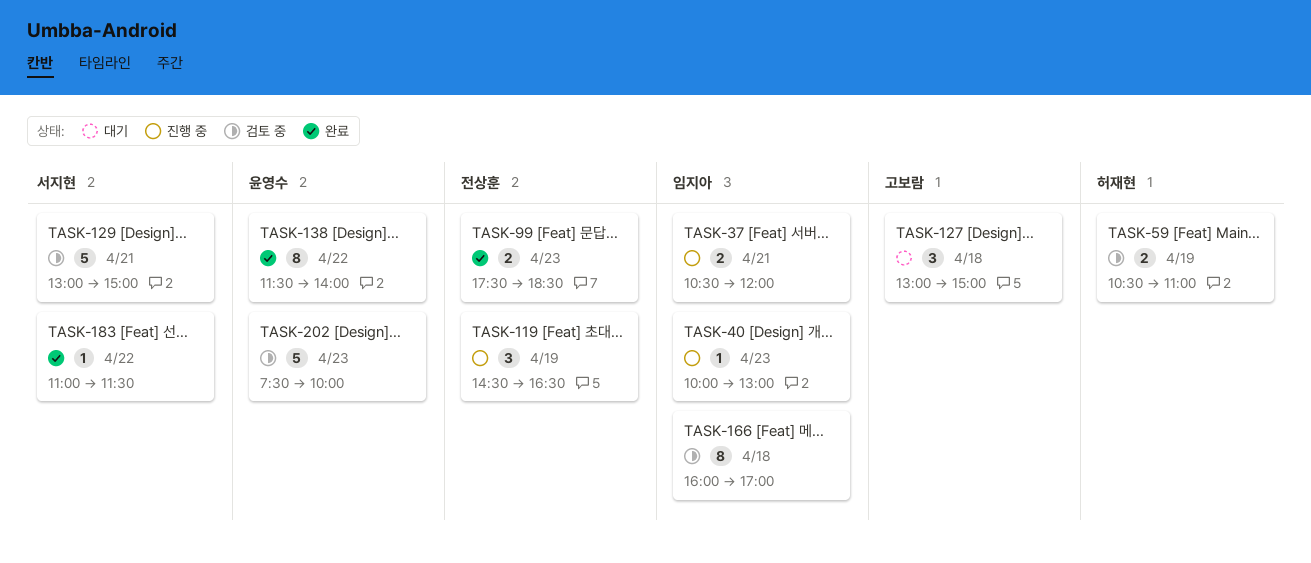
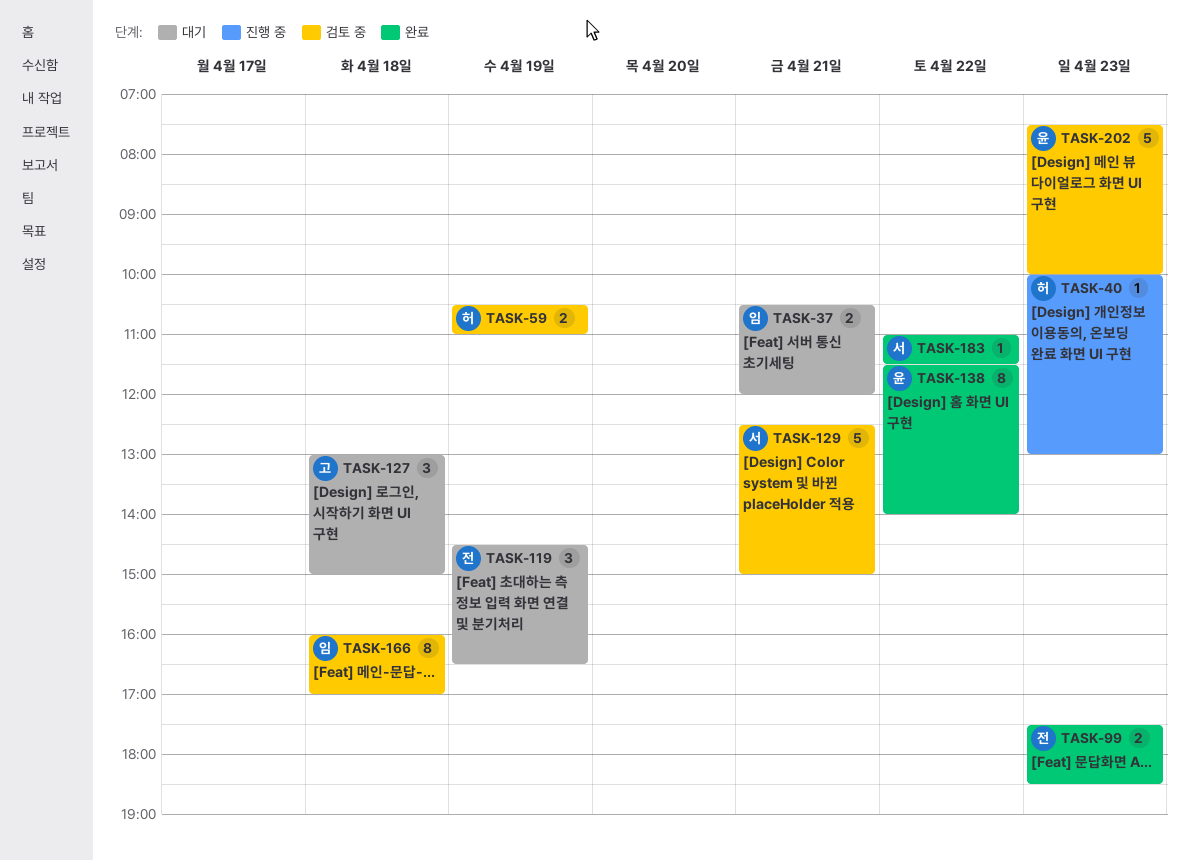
TASK-37, status: 진행 중 -> 대기
TASK-40, owner: 임지아 -> 허재현
TASK-119, status: 진행 중 -> 대기
TASK-129, begins: 13:00 -> 12:30

